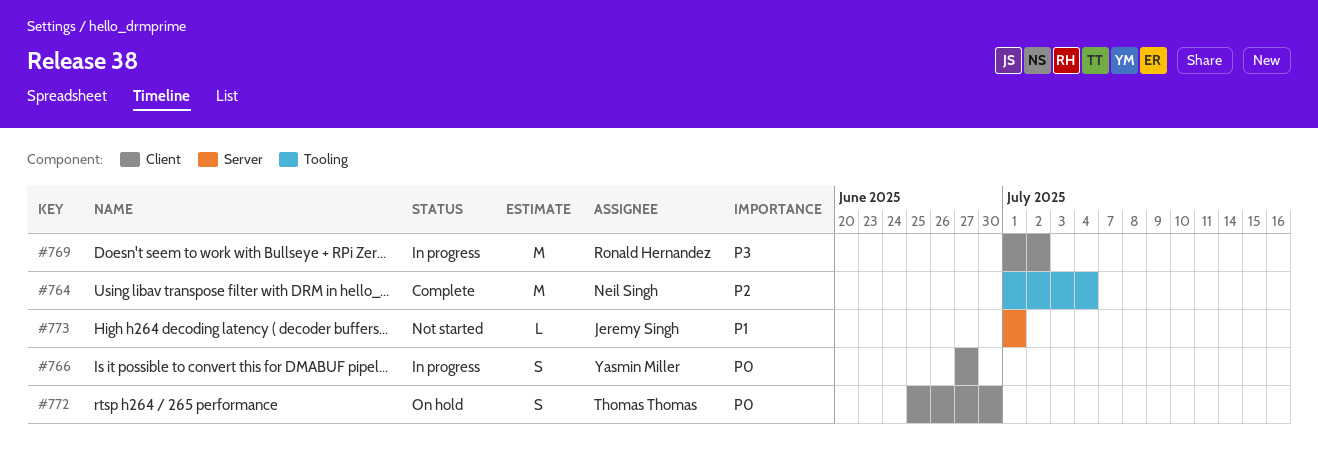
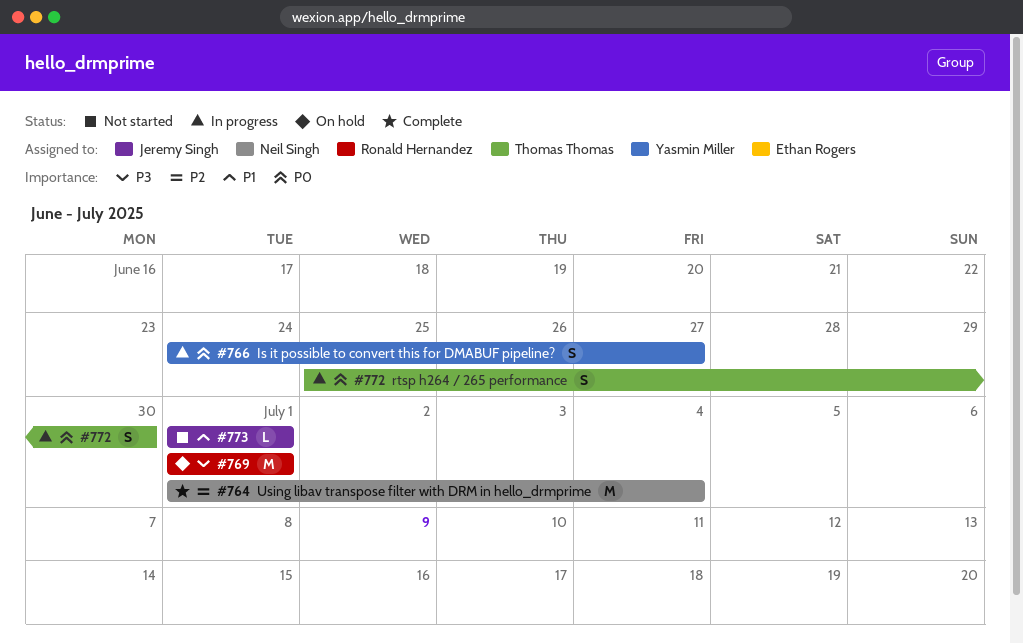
#766, start: Jun 27 -> Jun 24
#769, status: In progress -> On hold
#769, due: Jul 2 -> Jul 1
#772, status: On hold -> In progress

